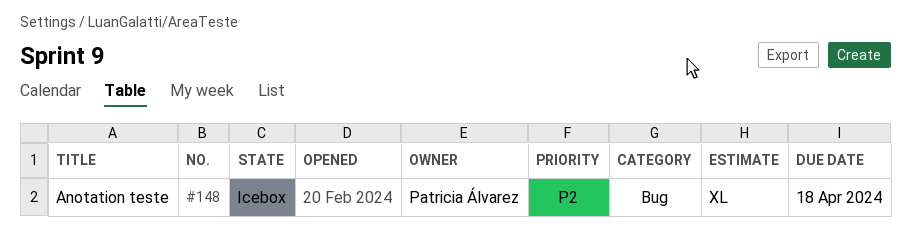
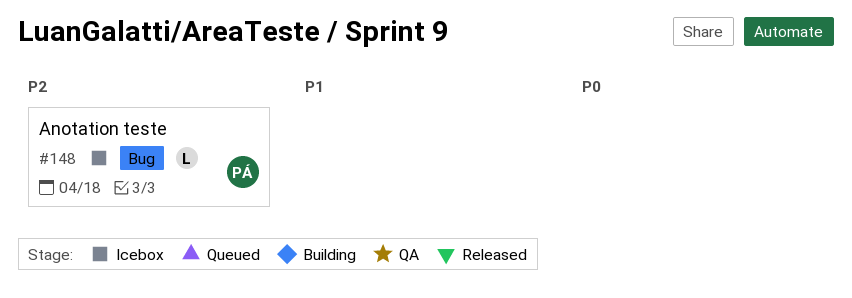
#148, estimate: XL -> L

